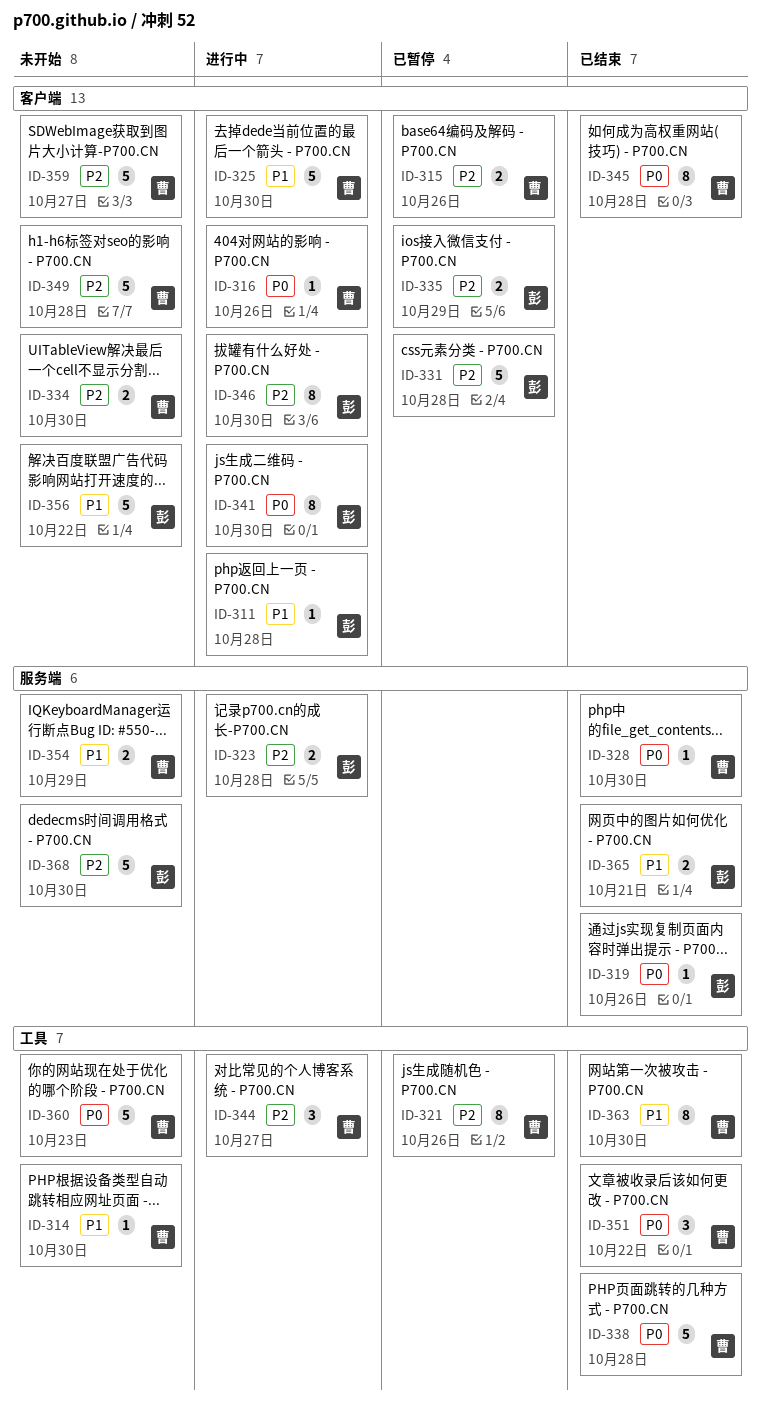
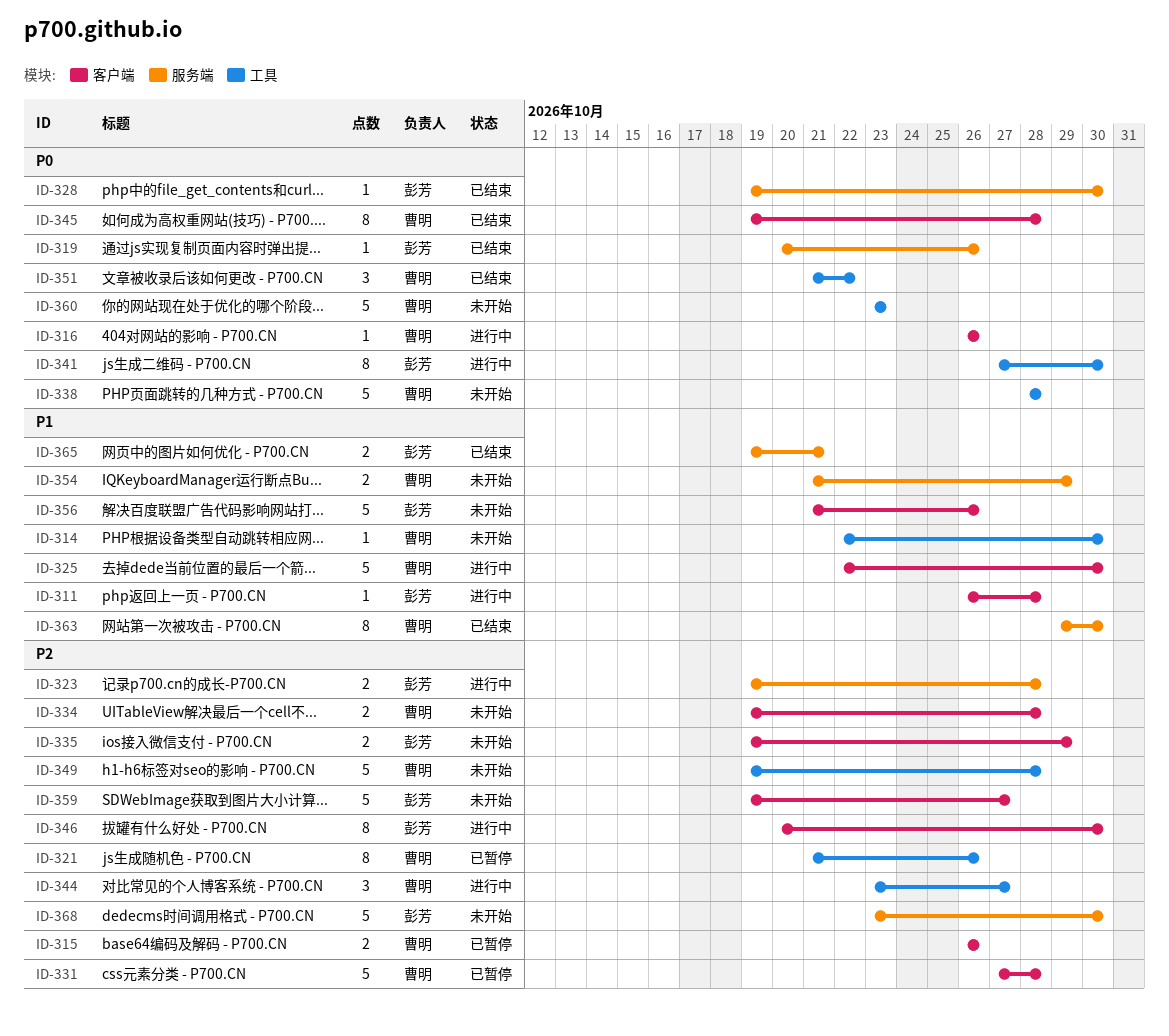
ID-328, owner: 曹明 -> 彭芳
ID-331, owner: 彭芳 -> 曹明
ID-334, due: Oct 30 -> Oct 28
ID-335, status: 已暂停 -> 未开始
ID-338, status: 已结束 -> 未开始
ID-341, label: 客户端 -> 工具
ID-349, label: 客户端 -> 工具
ID-356, due: Oct 22 -> Oct 26
ID-359, owner: 曹明 -> 彭芳
ID-363, label: 工具 -> 服务端

